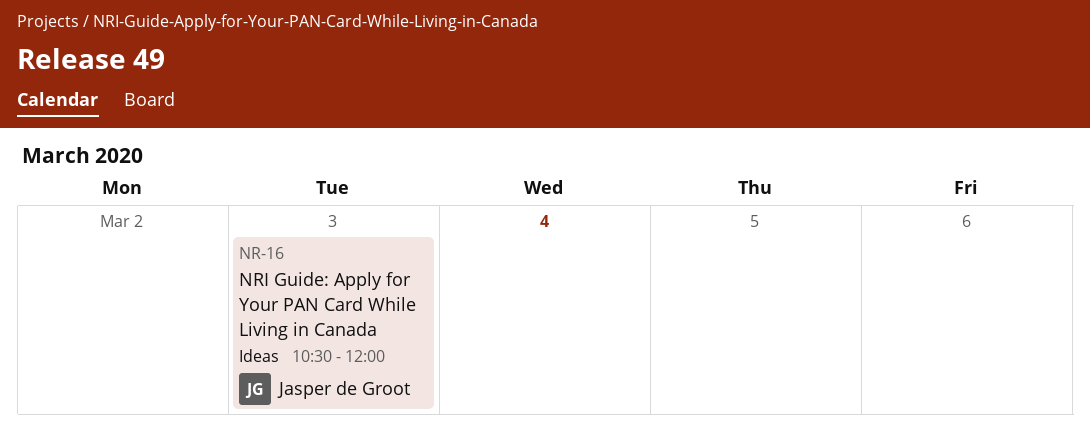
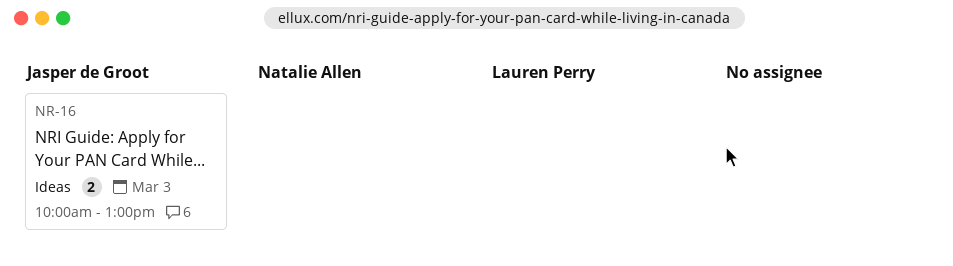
NR-16, begins: 10:30 -> 10:00
NR-16, ends: 12:00 -> 13:00

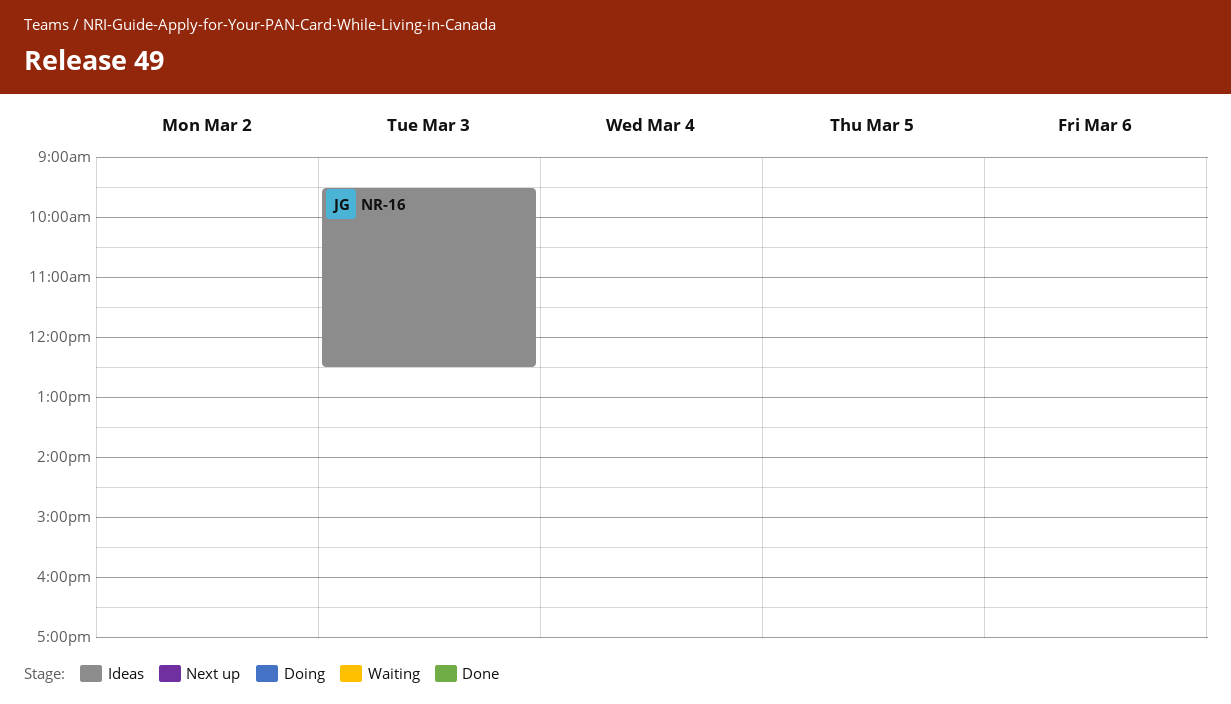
NR-16, begins: 10:00 -> 09:30
NR-16, ends: 13:00 -> 12:30

